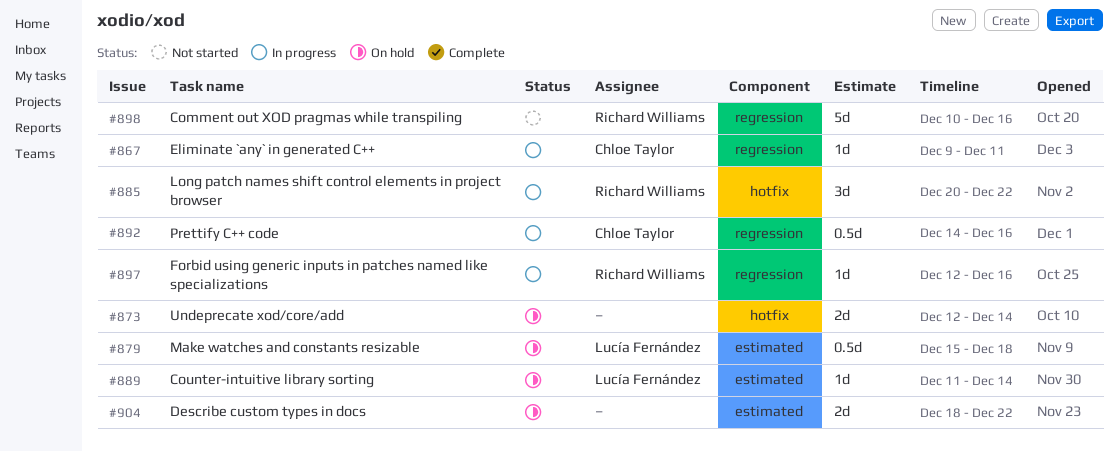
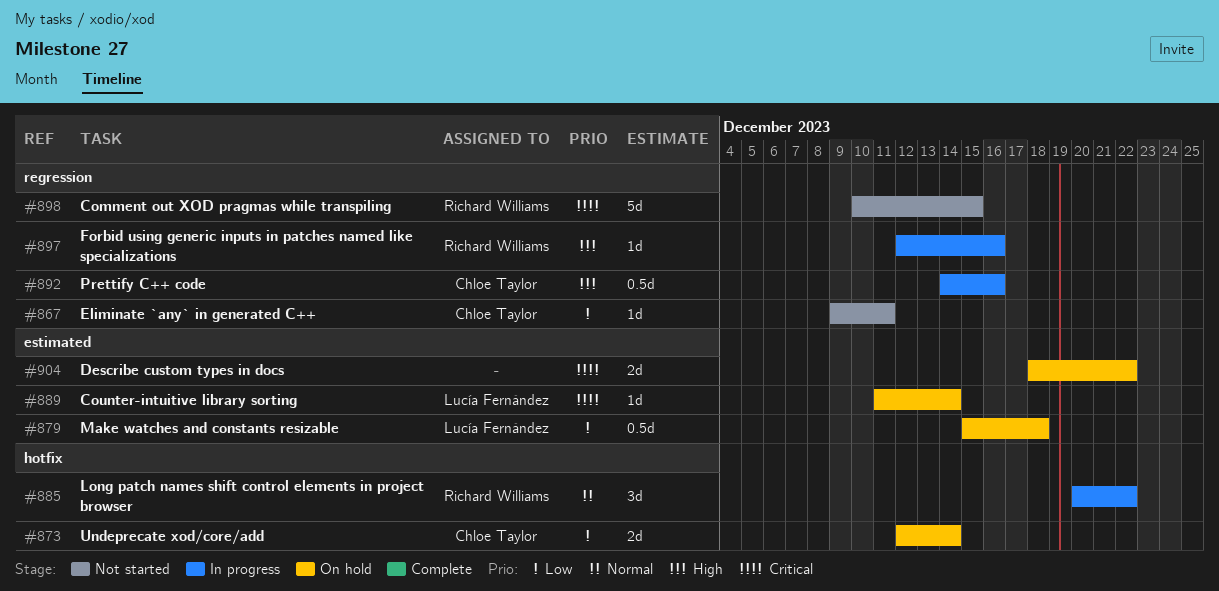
#867, status: In progress -> Not started
#873, owner: none -> Chloe Taylor
#898, due: Dec 16 -> Dec 15

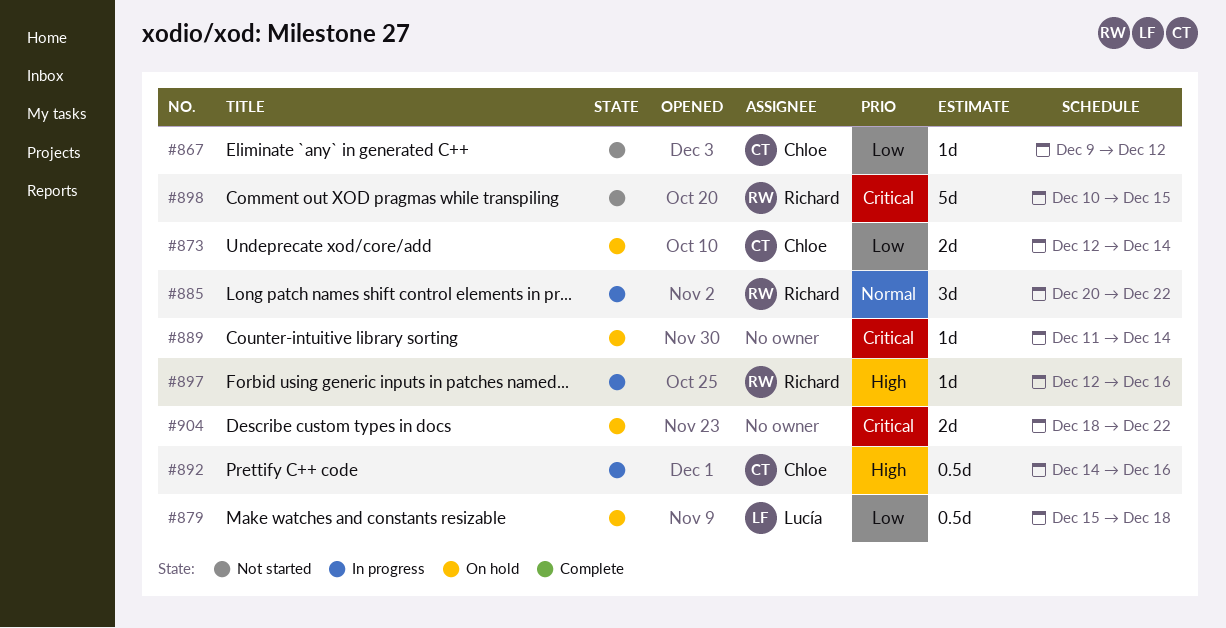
#867, due: Dec 11 -> Dec 12
#889, owner: Lucía Fernández -> none

